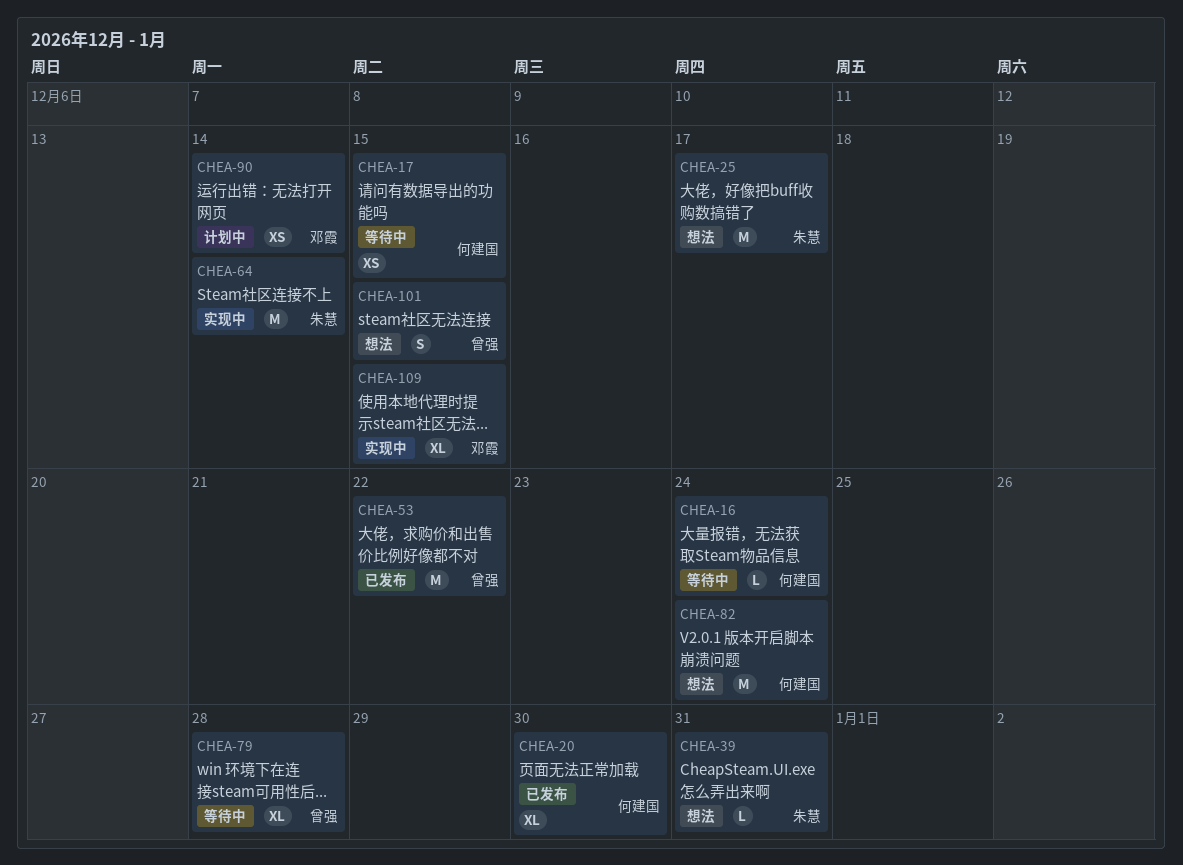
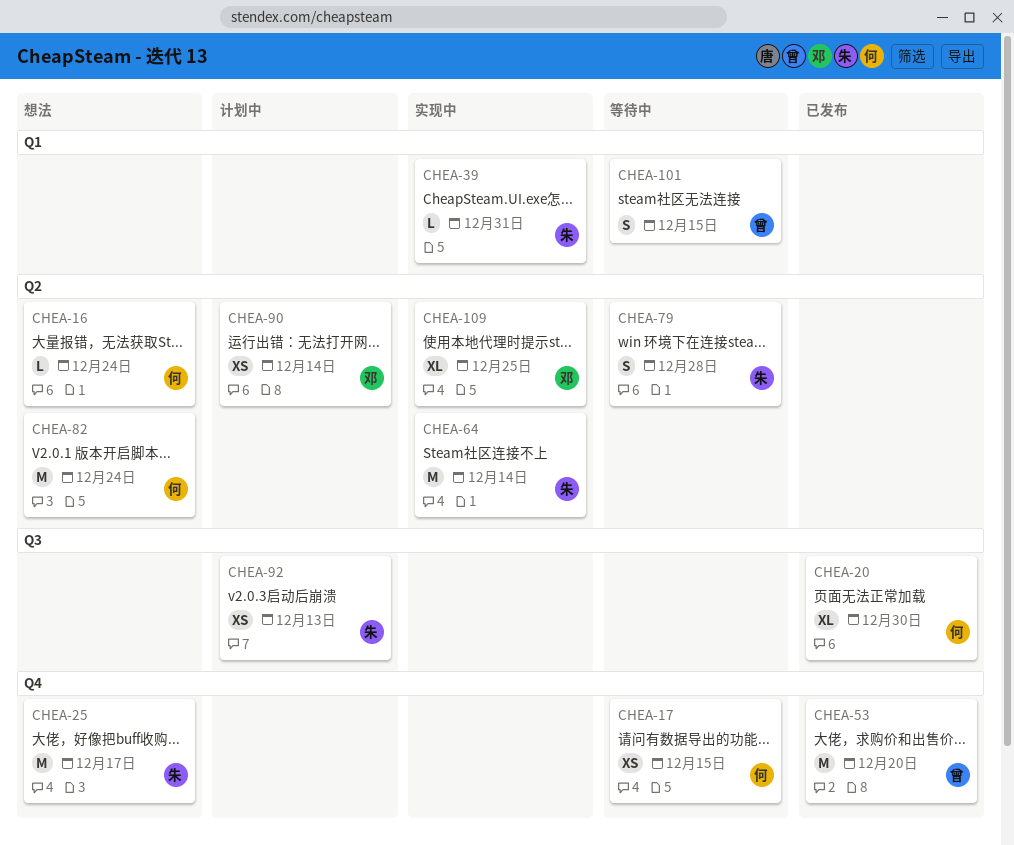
CHEA-16, status: 等待中 -> 想法
CHEA-39, status: 想法 -> 实现中
CHEA-53, due: Dec 22 -> Dec 20
CHEA-79, owner: 曾强 -> 朱慧
CHEA-79, estimate: XL -> S
CHEA-92: none -> present
CHEA-101, status: 想法 -> 等待中
CHEA-109, due: Dec 15 -> Dec 25

